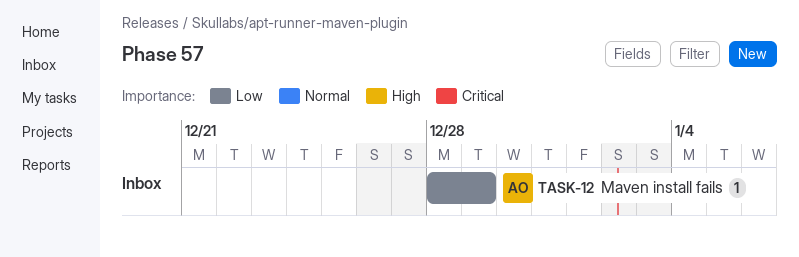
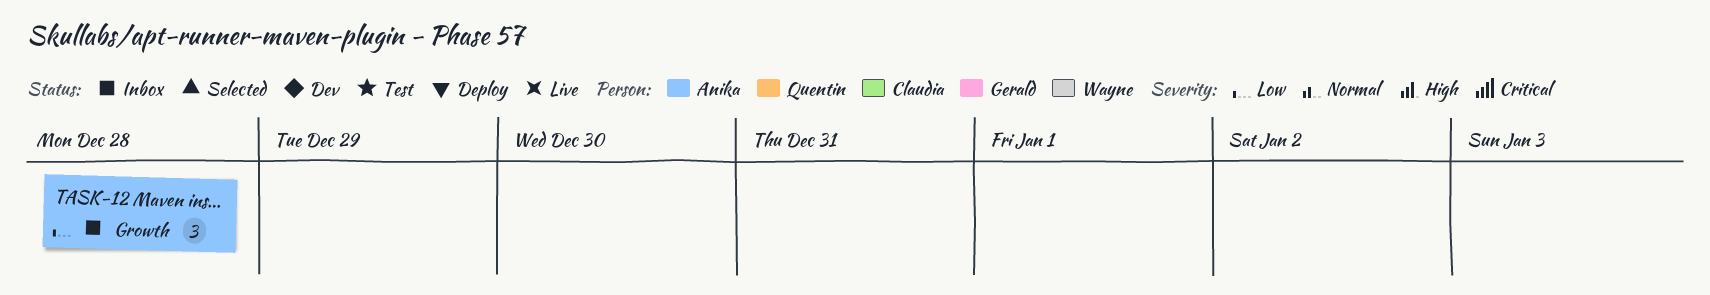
TASK-12, estimate: 1 -> 3
TASK-12, due: Dec 29 -> Dec 28

